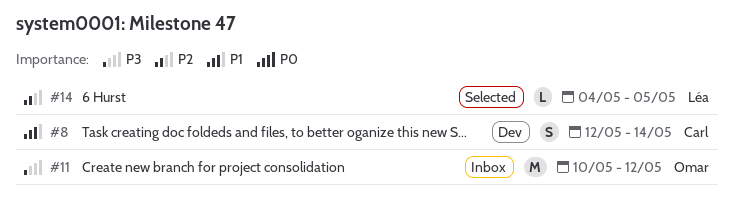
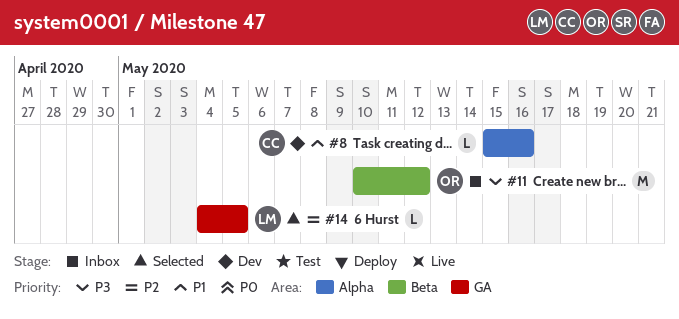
#8, estimate: S -> L
#8, start: May 12 -> May 15
#8, due: May 14 -> May 16

